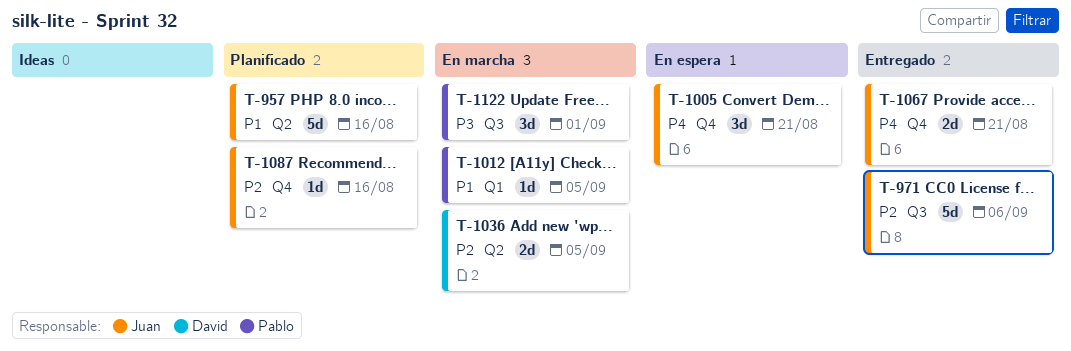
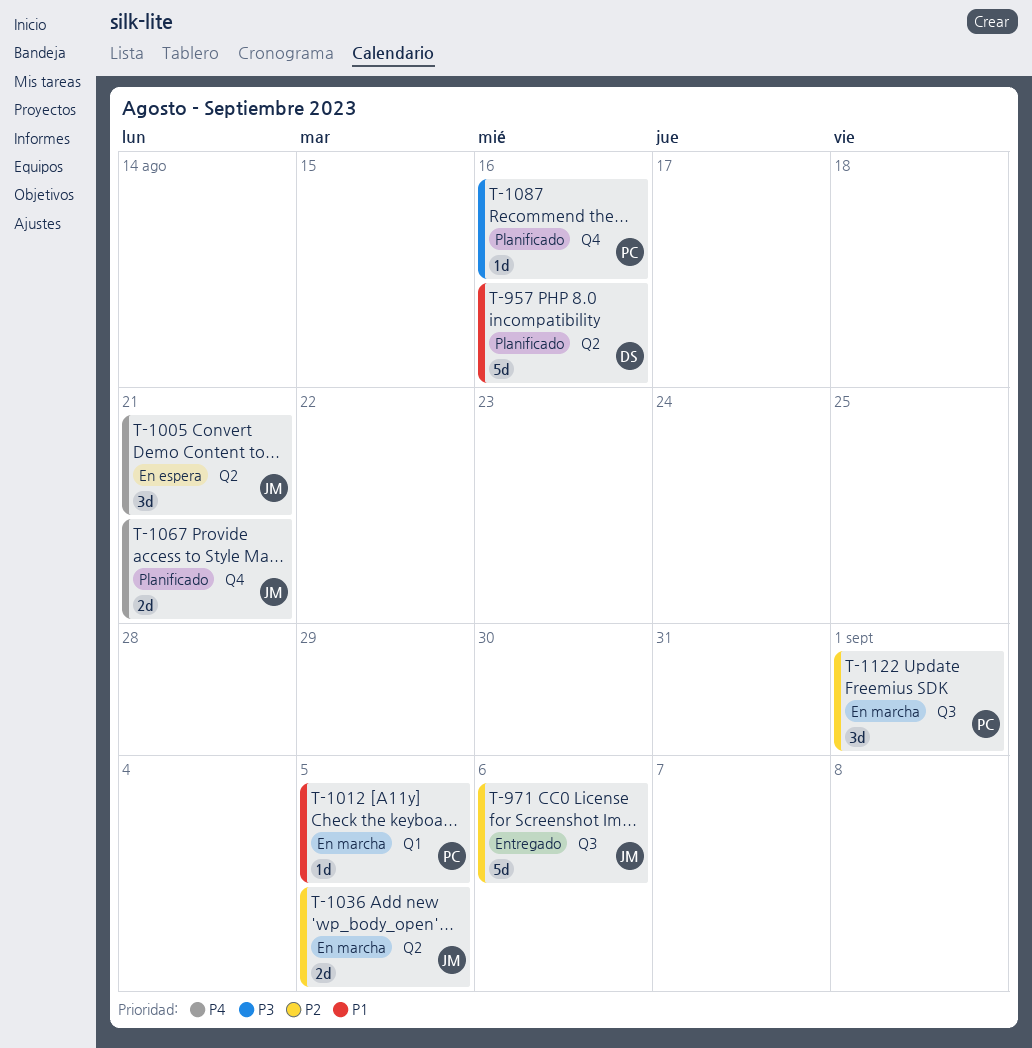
T-957, owner: Juan -> David
T-1005, label: Q4 -> Q2
T-1036, owner: David -> Juan
T-1067, status: Entregado -> Planificado
T-1087, owner: Juan -> Pablo
T-1087, priority: P2 -> P3
T-1122, priority: P3 -> P2

